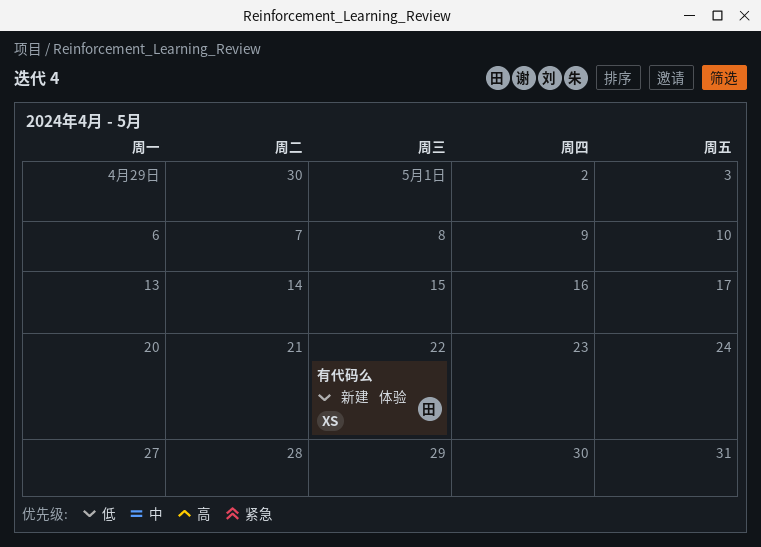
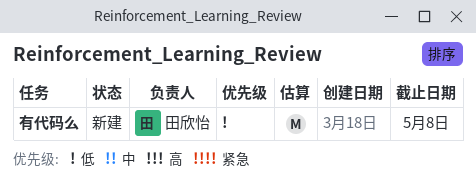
有代码么, estimate: XS -> M
有代码么, due: May 22 -> May 8

